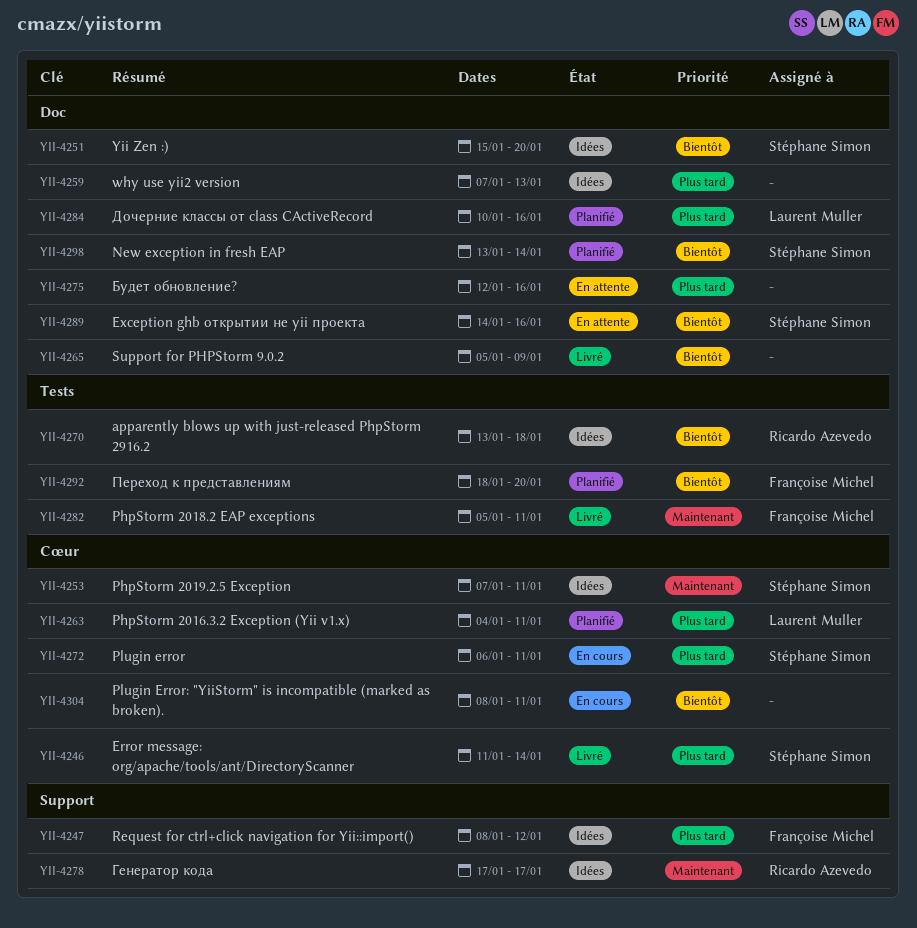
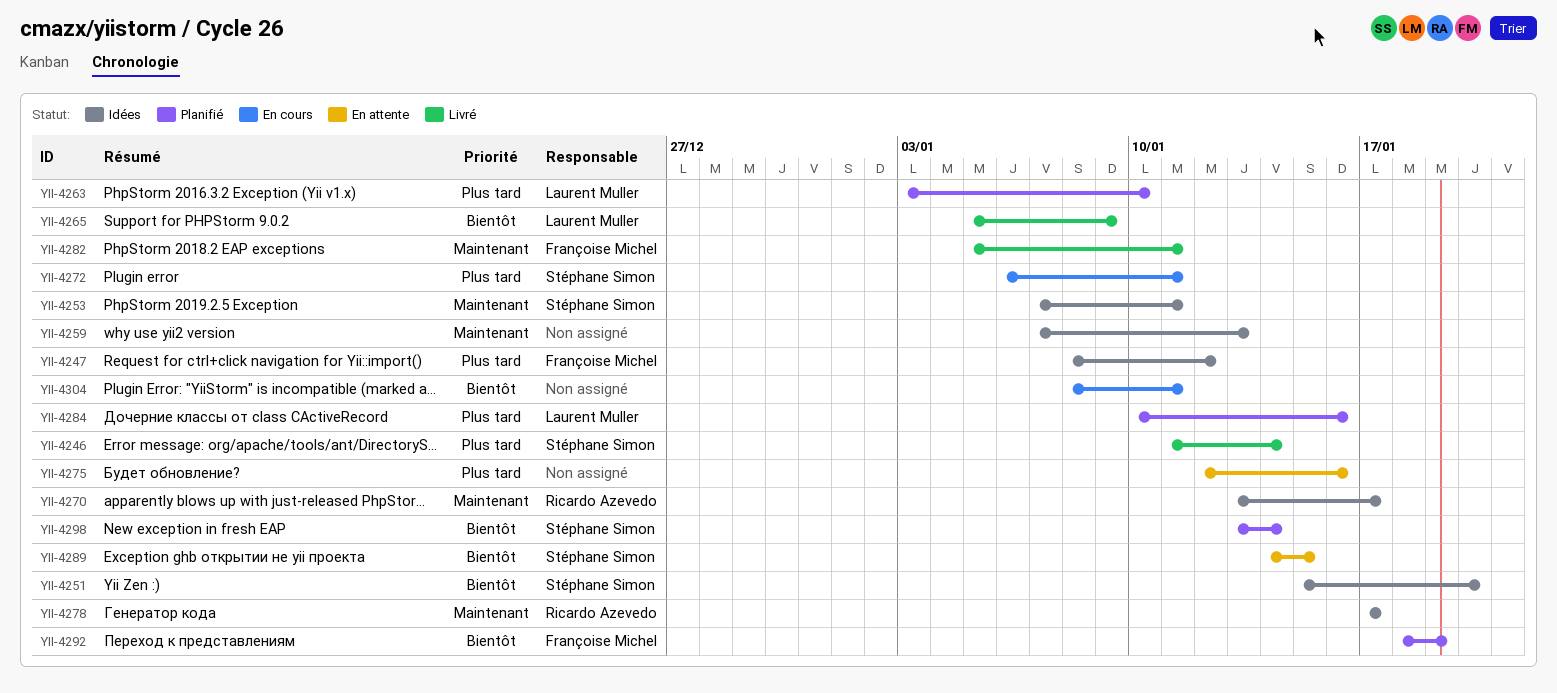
YII-4259, priority: Plus tard -> Maintenant
YII-4263, start: Jan 4 -> Jan 3
YII-4263, due: Jan 11 -> Jan 10
YII-4265, owner: none -> Laurent Muller
YII-4270, priority: Bientôt -> Maintenant
YII-4270, due: Jan 18 -> Jan 17
YII-4289, due: Jan 16 -> Jan 15
YII-4292, due: Jan 20 -> Jan 19

